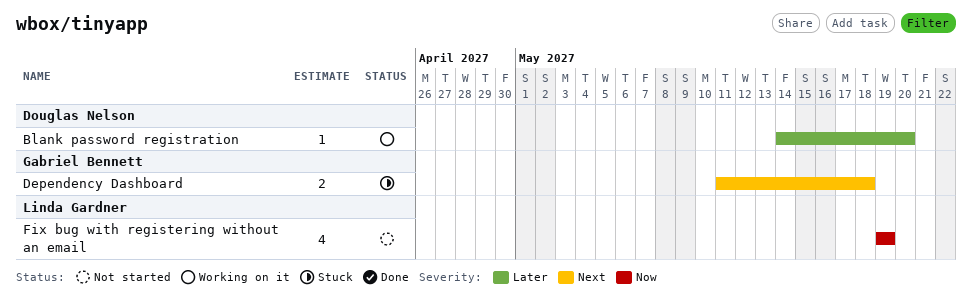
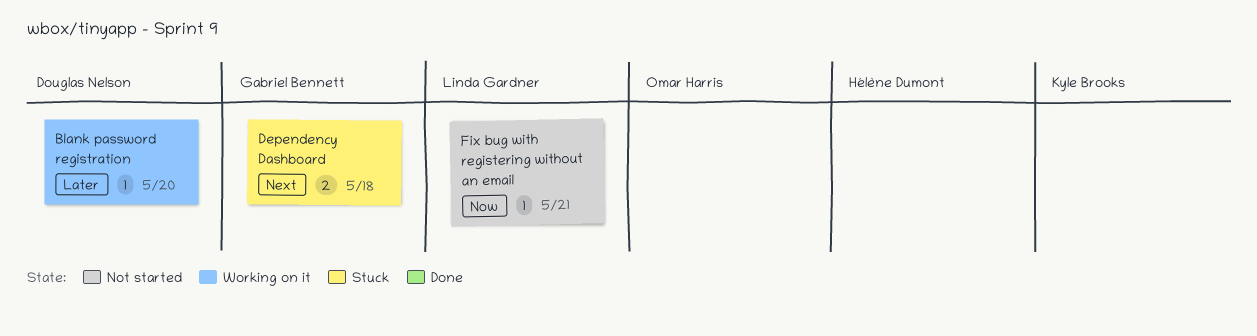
Fix bug with registering without an email, estimate: 4 -> 1
Fix bug with registering without an email, due: May 19 -> May 21

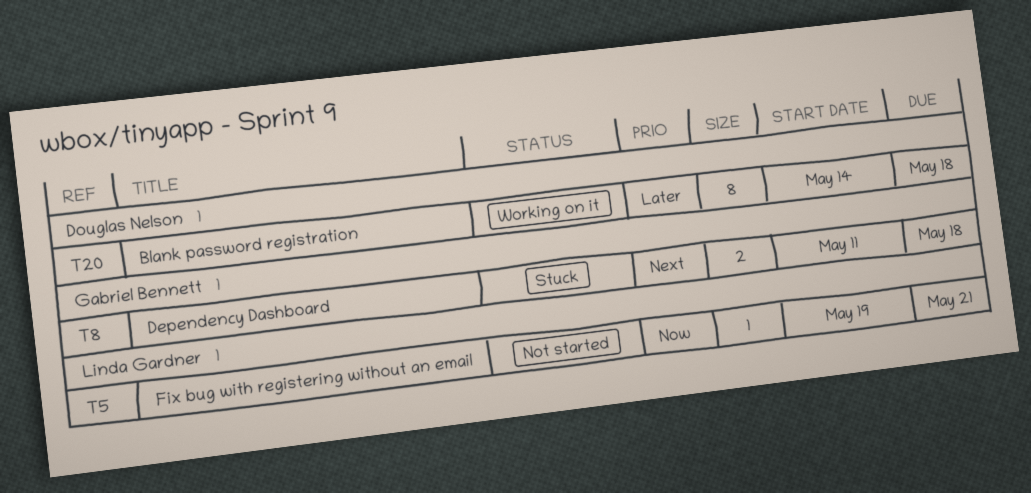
Blank password registration, estimate: 1 -> 8
Blank password registration, due: May 20 -> May 18

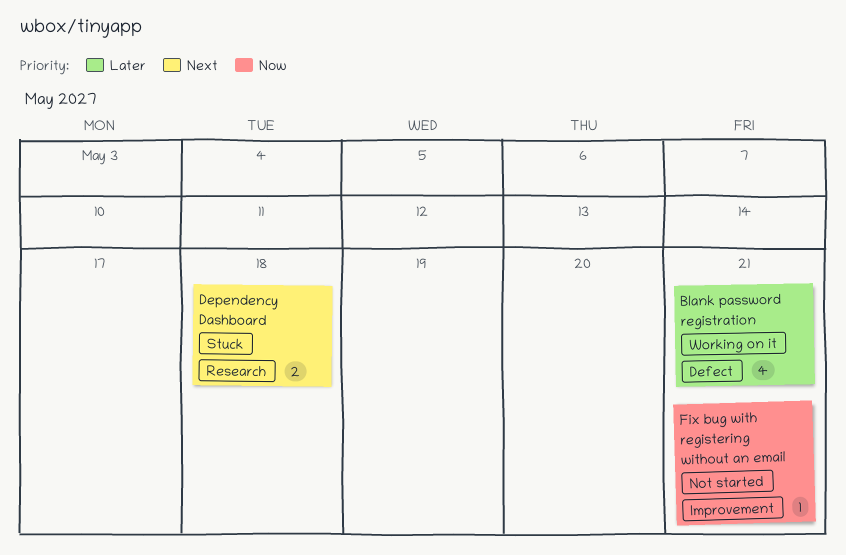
Blank password registration, estimate: 8 -> 4
Blank password registration, due: May 18 -> May 21

